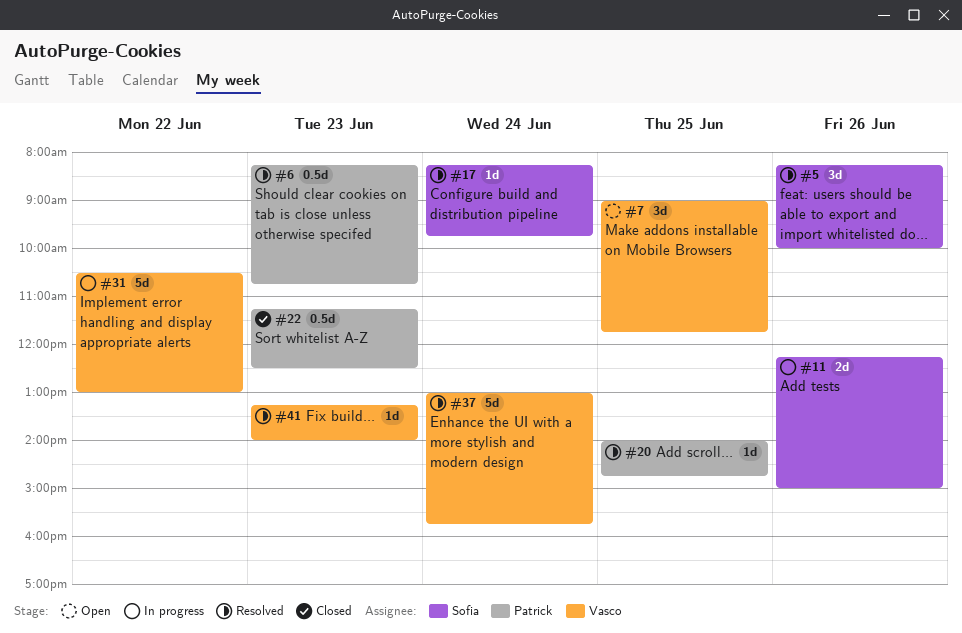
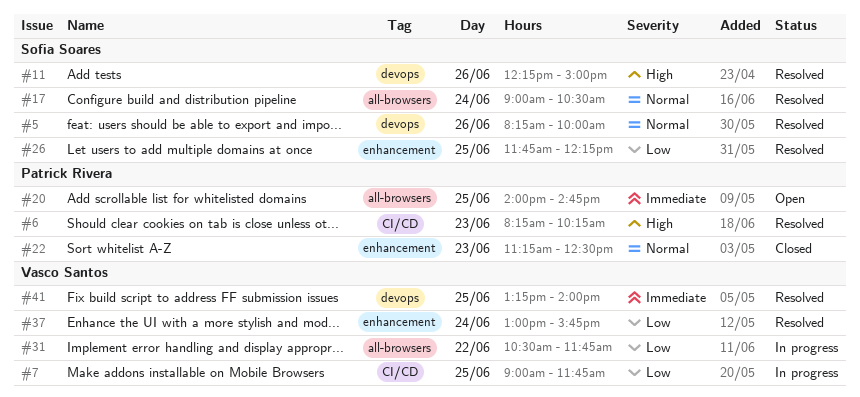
#6, ends: 10:45 -> 10:15
#7, status: Open -> In progress
#11, status: In progress -> Resolved
#17, begins: 08:15 -> 09:00
#17, ends: 09:45 -> 10:30
#20, status: Resolved -> Open
#26: none -> present
#31, ends: 13:00 -> 11:45
#41, day: Jun 23 -> Jun 25

